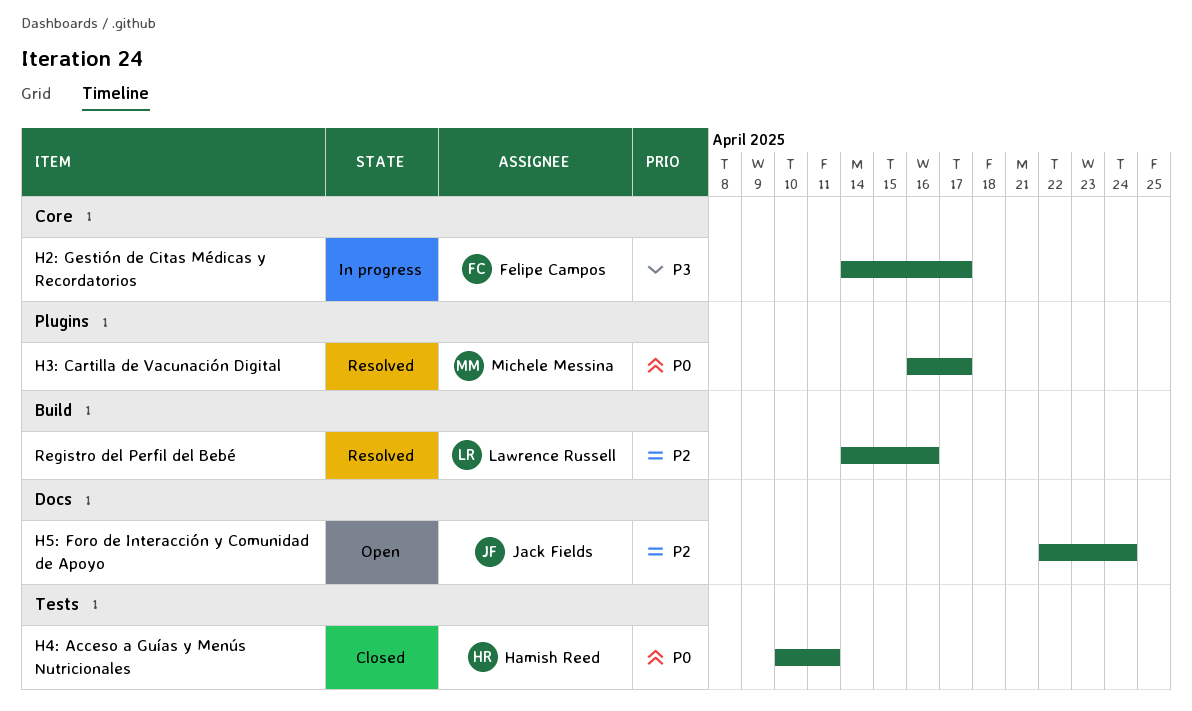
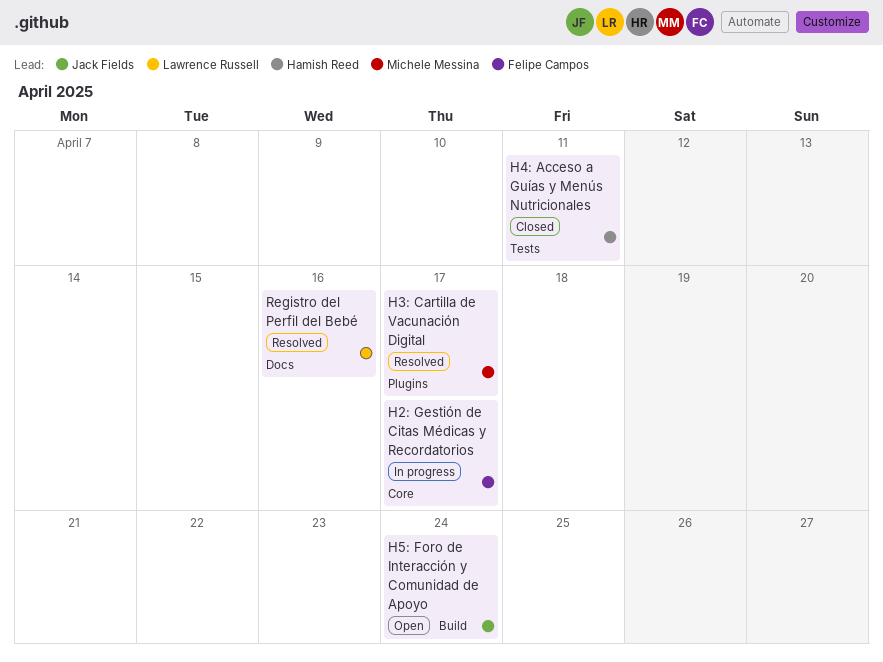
H5: Foro de Interacción y Comunidad de Apoyo, label: Docs -> Build
Registro del Perfil del Bebé, label: Build -> Docs

